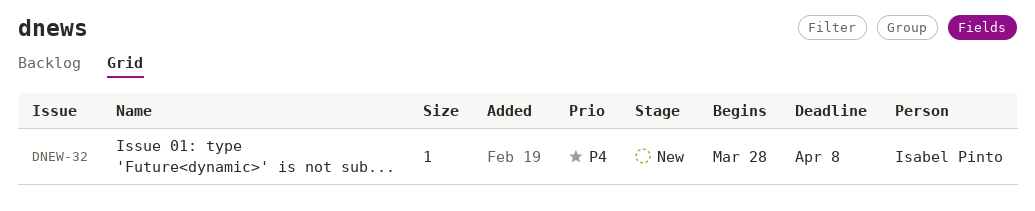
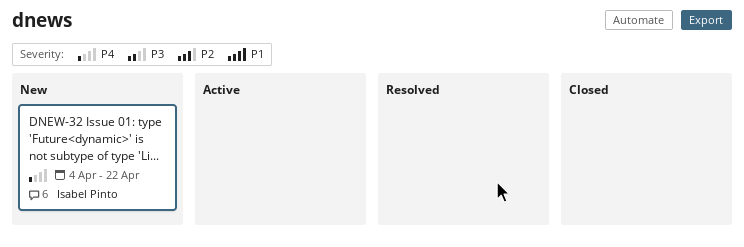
DNEW-32, start: Mar 28 -> Apr 4
DNEW-32, due: Apr 8 -> Apr 22

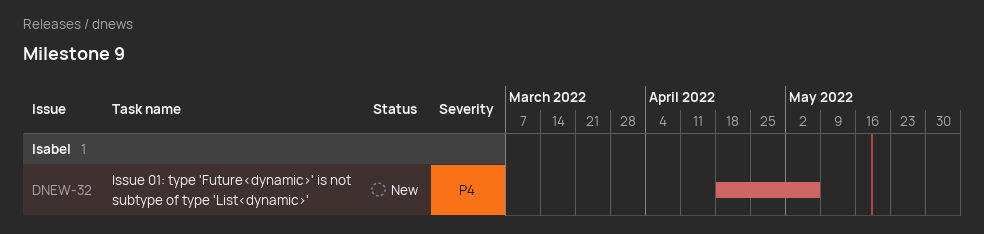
DNEW-32, start: Apr 4 -> Apr 18
DNEW-32, due: Apr 22 -> May 6

